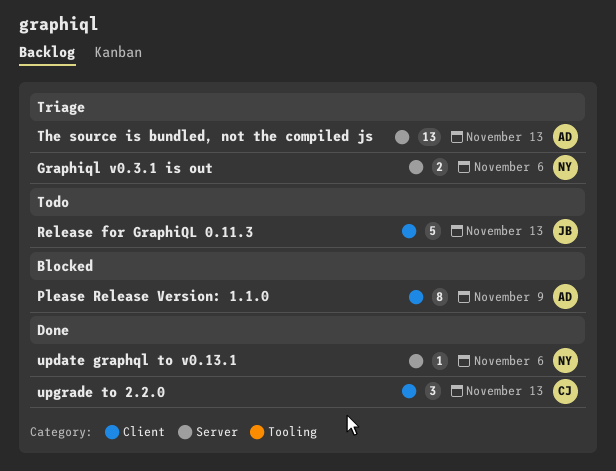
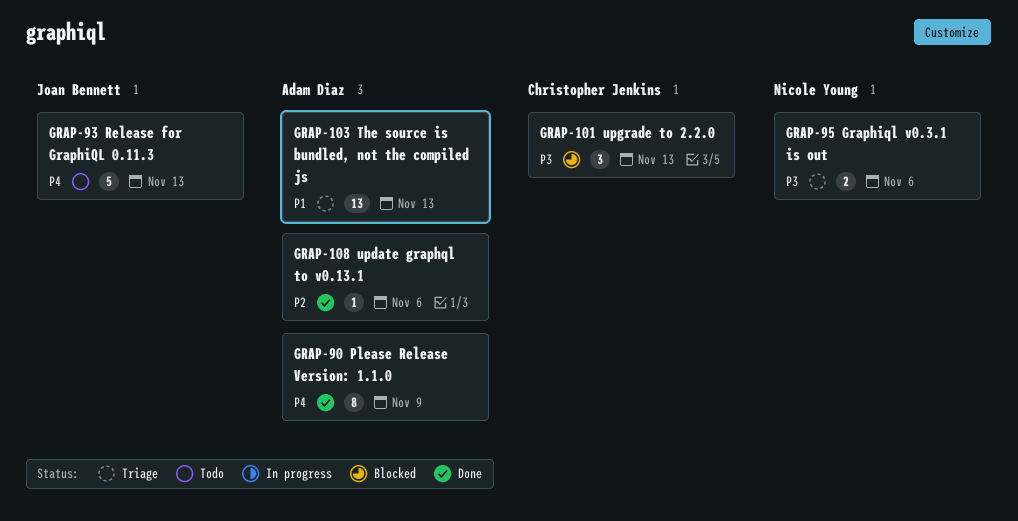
Please Release Version: 1.1.0, status: Blocked -> Done
update graphql to v0.13.1, owner: Nicole Young -> Adam Diaz
upgrade to 2.2.0, status: Done -> Blocked

